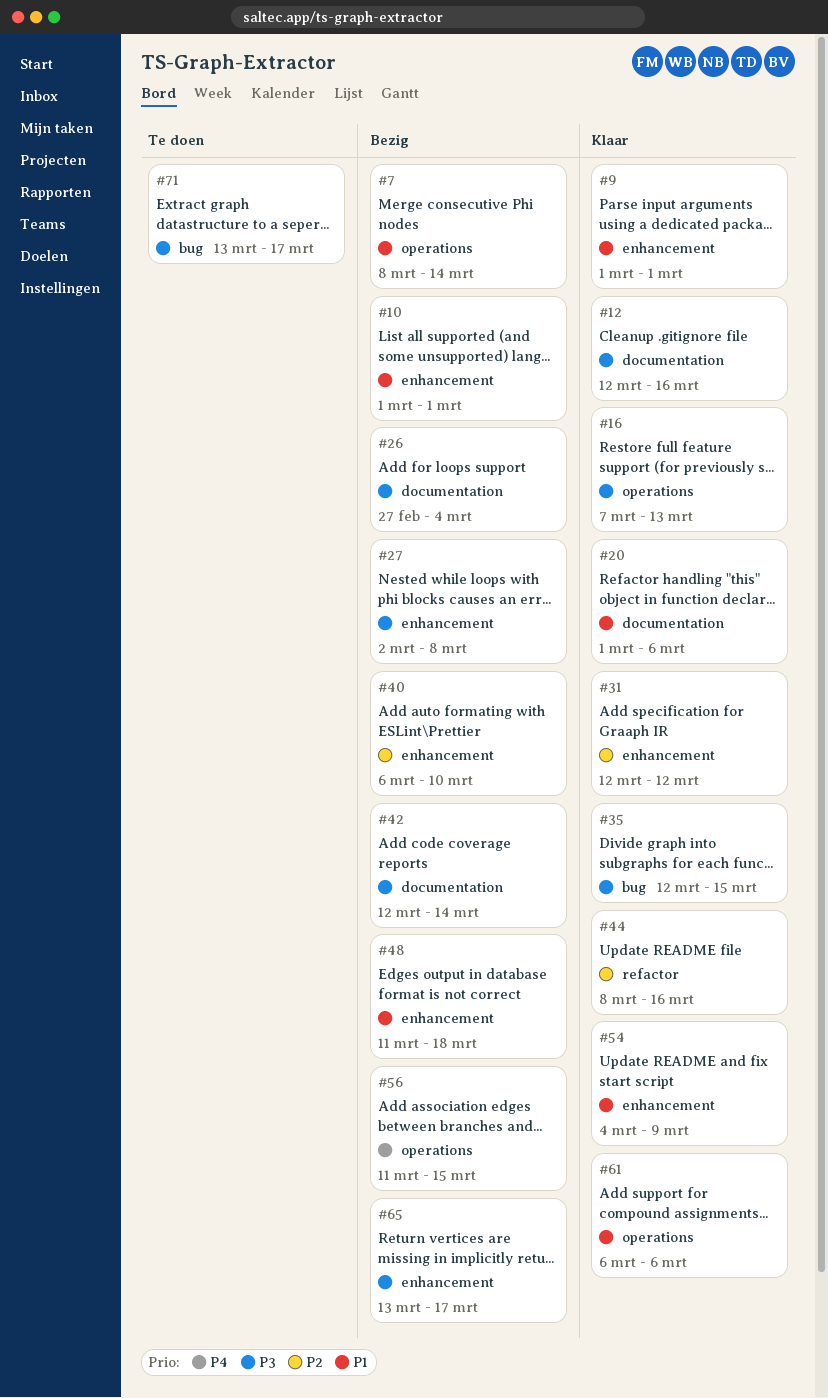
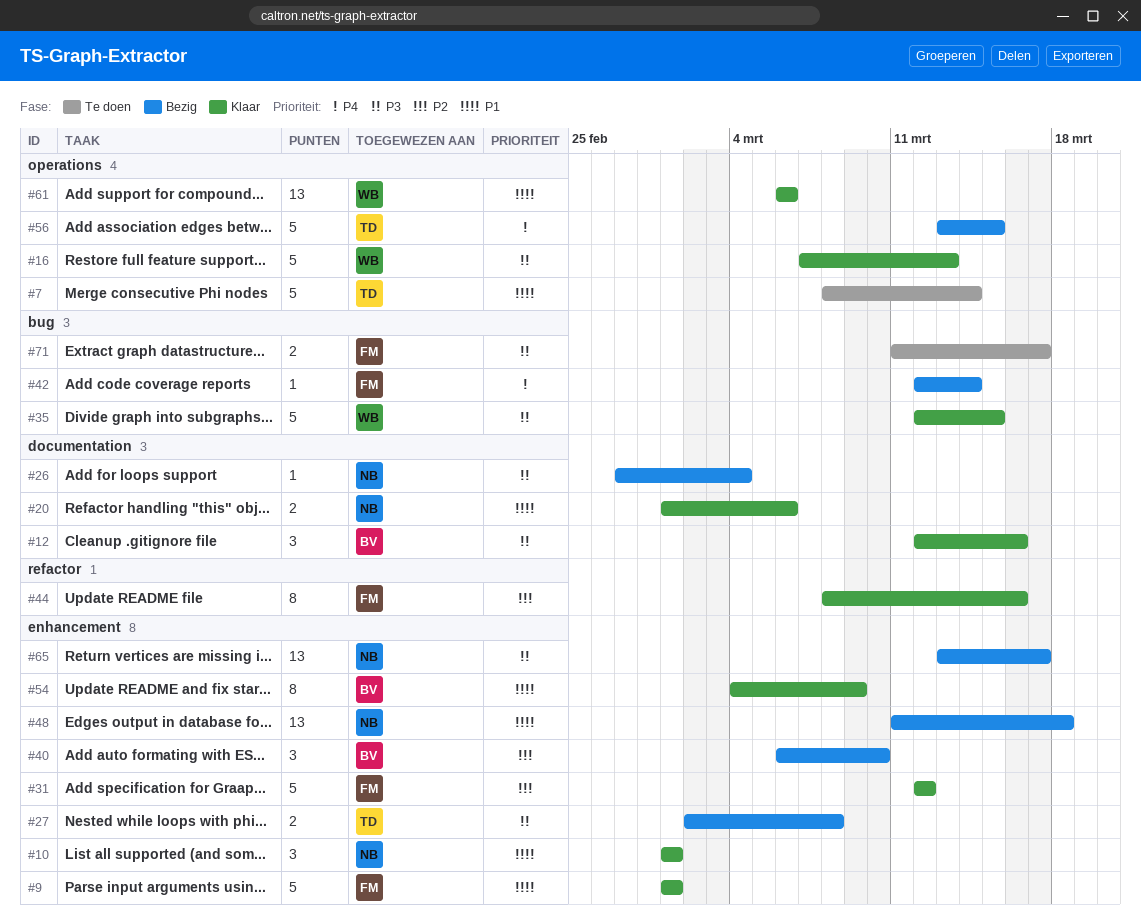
#7, status: Bezig -> Te doen
#10, status: Bezig -> Klaar
#42, priority: P3 -> P4
#42, label: documentation -> bug
#56, start: Mar 11 -> Mar 13
#71, start: Mar 13 -> Mar 11

